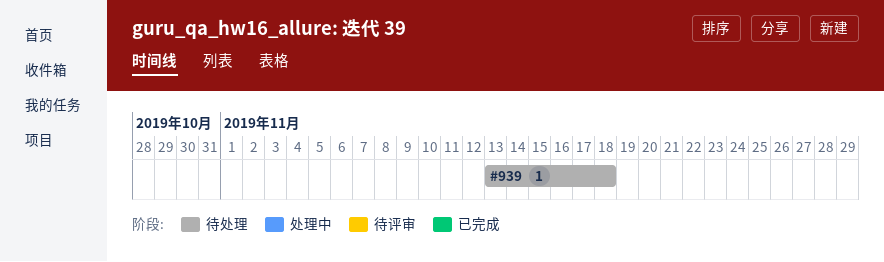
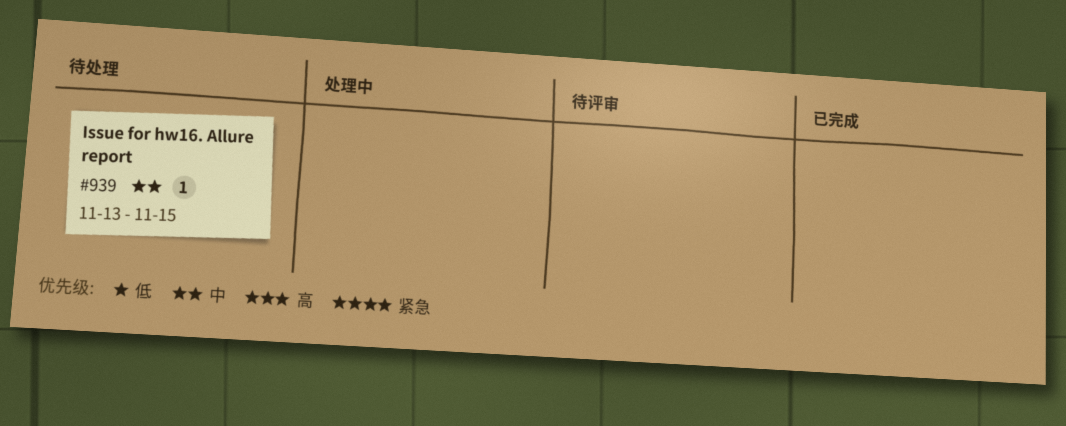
#939, due: Nov 18 -> Nov 15

